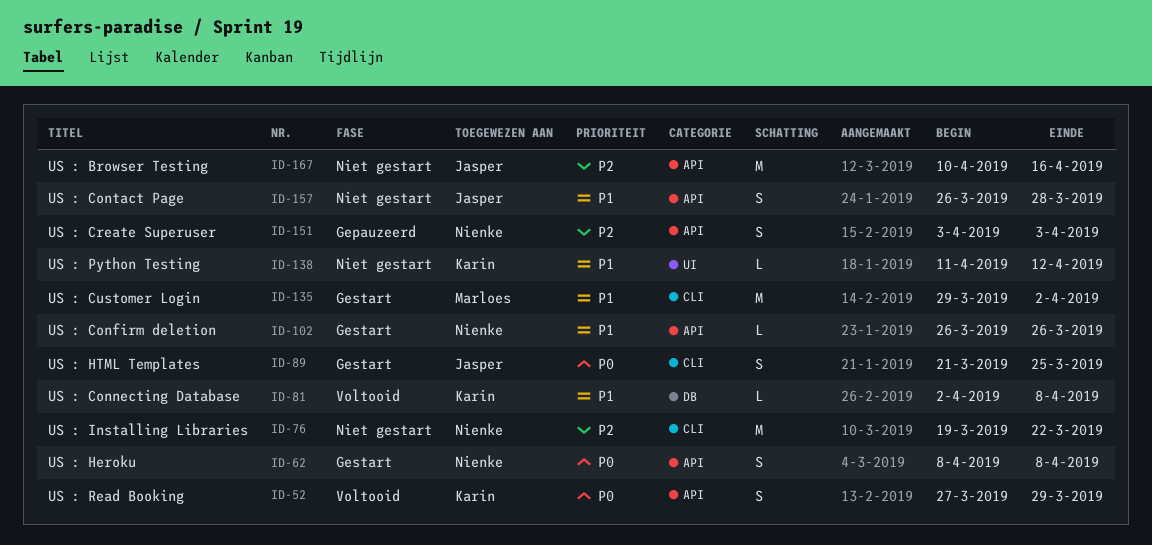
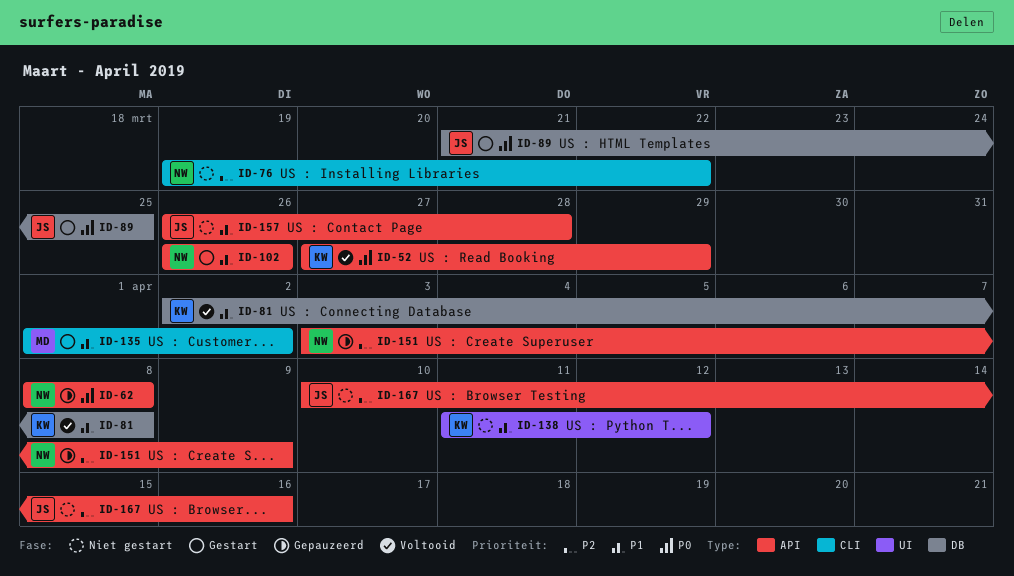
ID-62, status: Gestart -> Gepauzeerd
ID-89, label: CLI -> DB
ID-135, start: Mar 29 -> Apr 1
ID-151, due: Apr 3 -> Apr 9

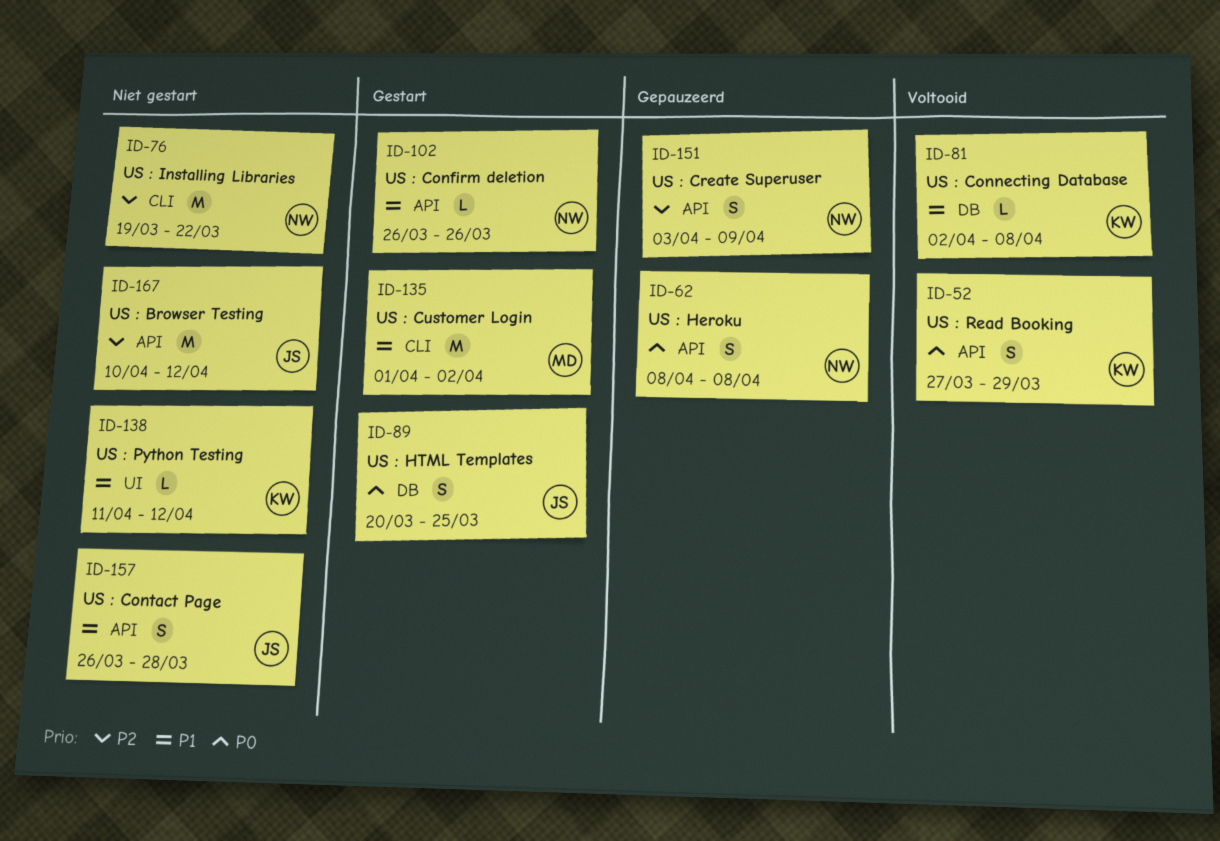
ID-89, start: Mar 21 -> Mar 20
ID-167, due: Apr 16 -> Apr 12

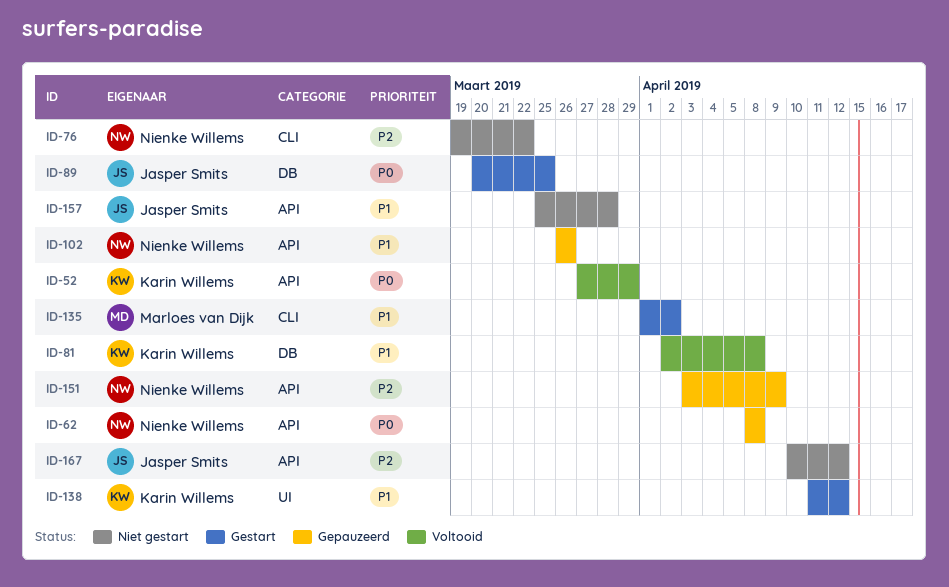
ID-102, status: Gestart -> Gepauzeerd
ID-138, status: Niet gestart -> Gestart
ID-157, start: Mar 26 -> Mar 25

